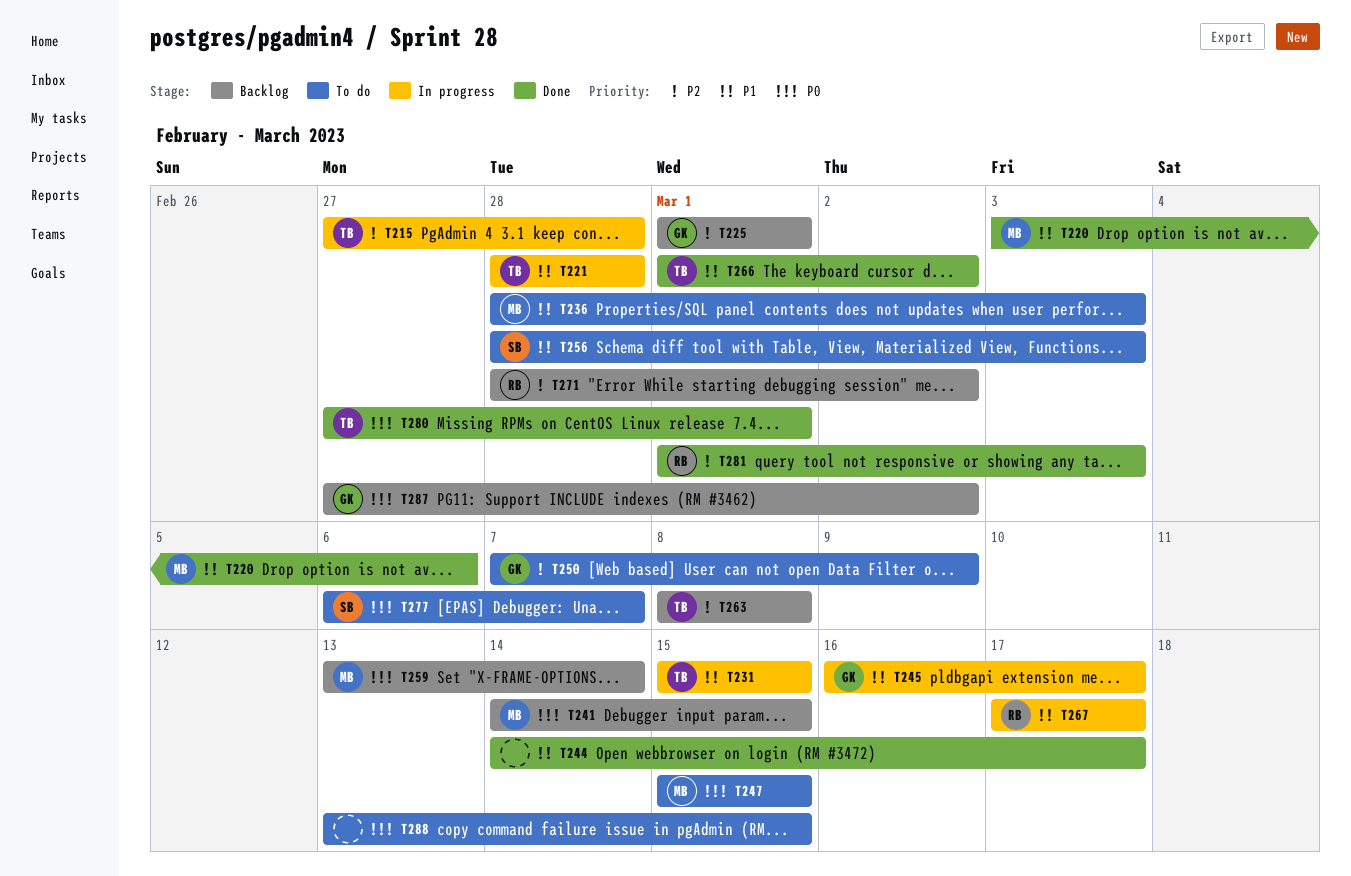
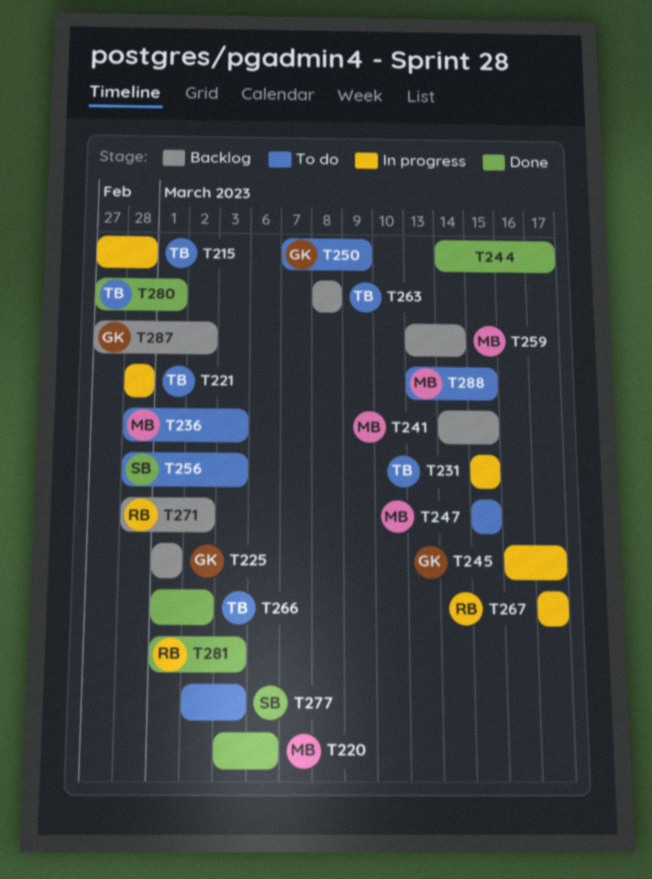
T277, start: Mar 6 -> Mar 2
T277, due: Mar 7 -> Mar 3
T288, owner: none -> MB

